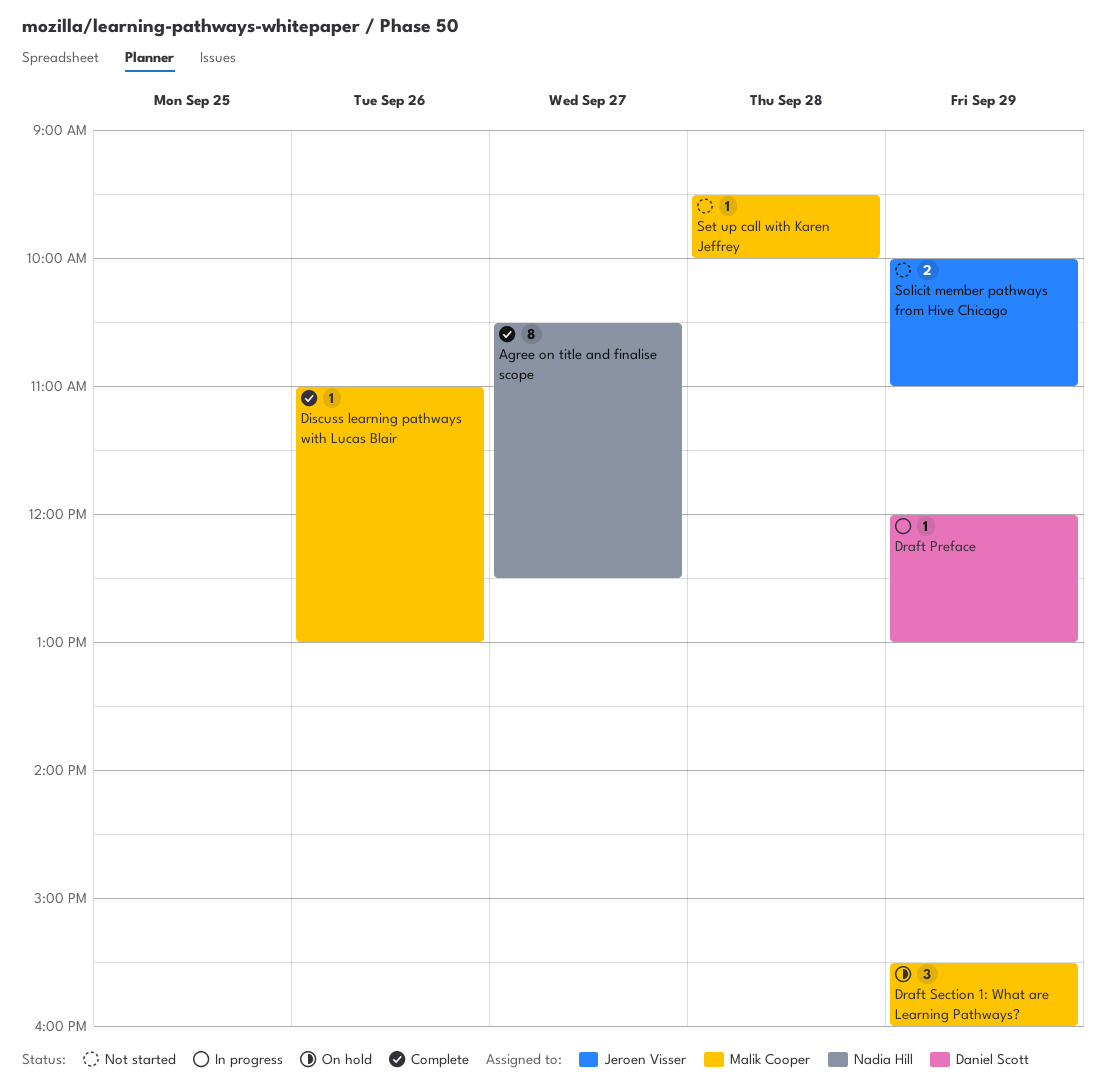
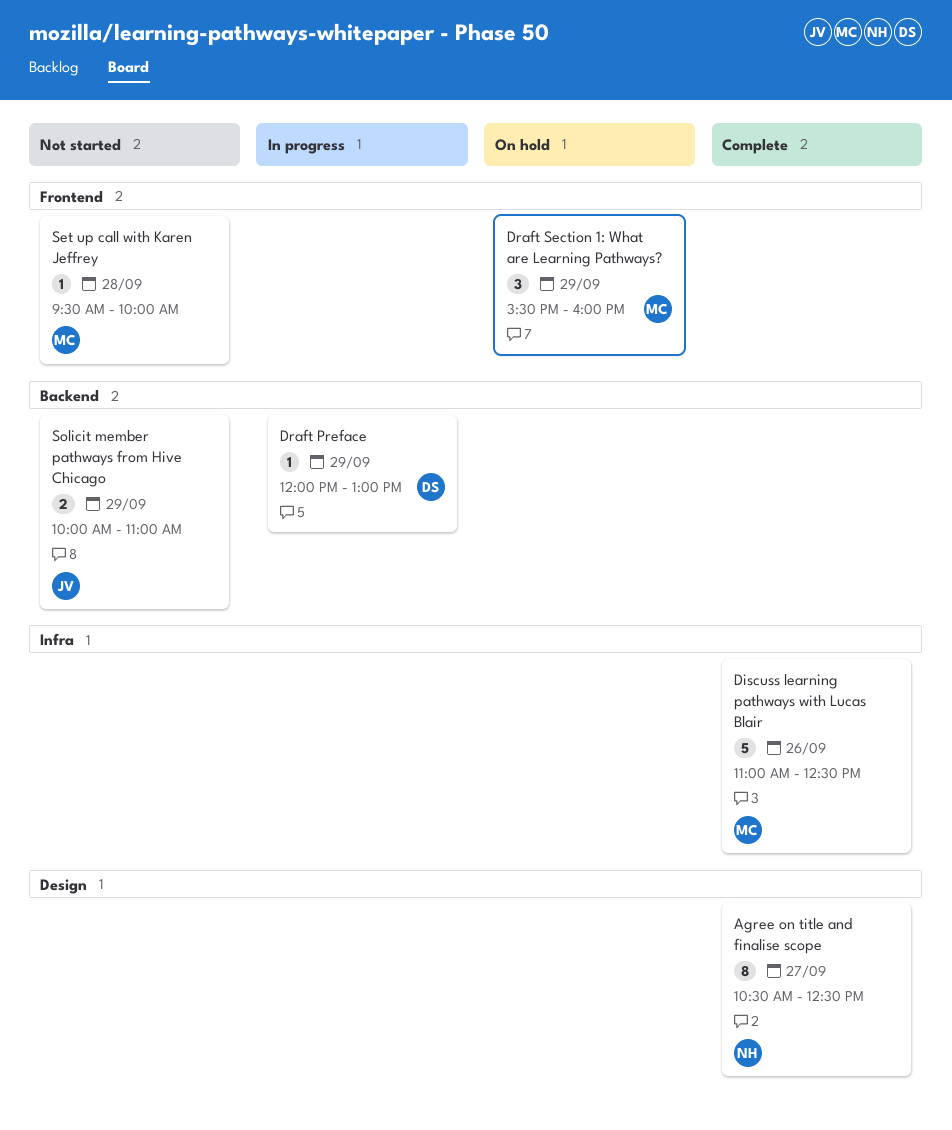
Discuss learning pathways with Lucas Blair, estimate: 1 -> 5
Discuss learning pathways with Lucas Blair, ends: 13:00 -> 12:30

